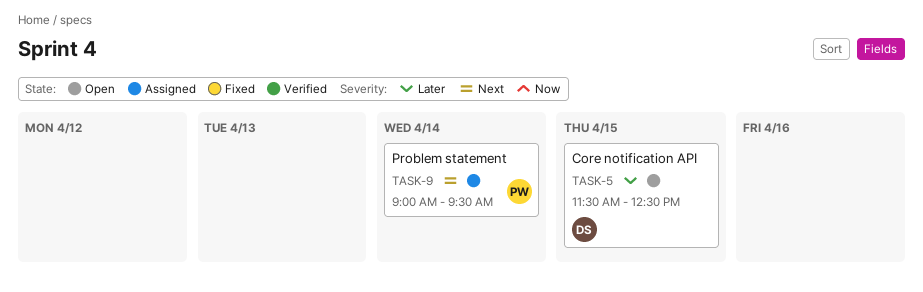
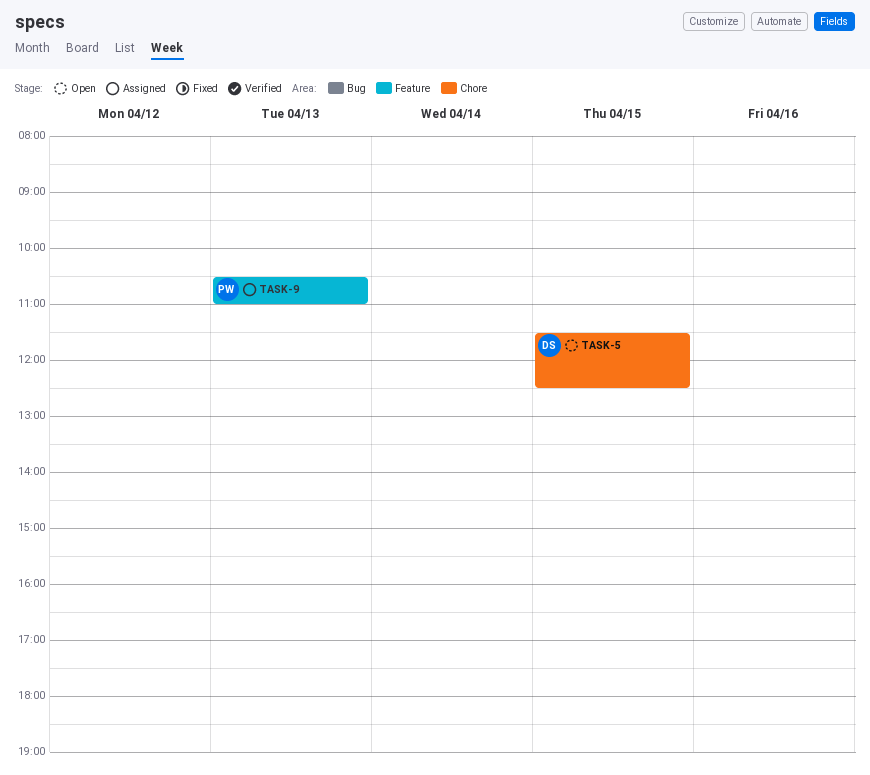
TASK-9, day: Apr 14 -> Apr 13
TASK-9, begins: 09:00 -> 10:30
TASK-9, ends: 09:30 -> 11:00

